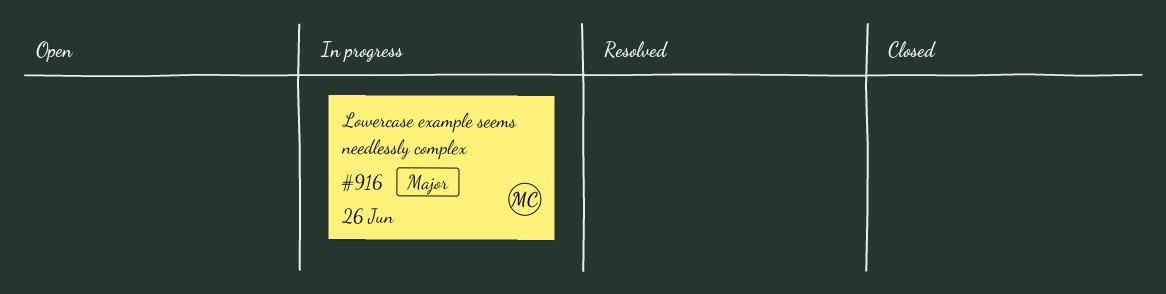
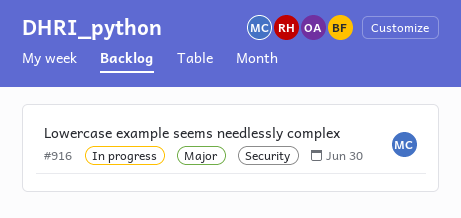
#916, due: Jun 26 -> Jun 30

